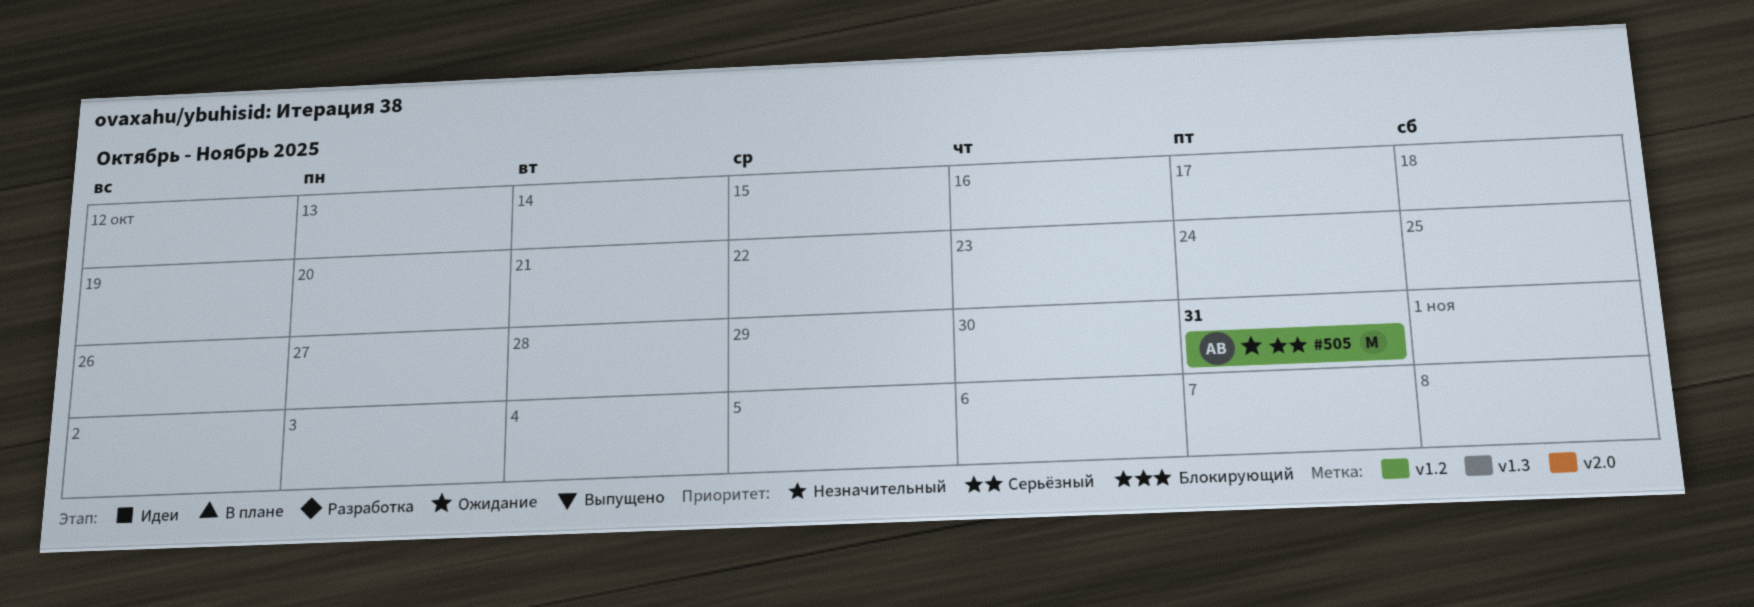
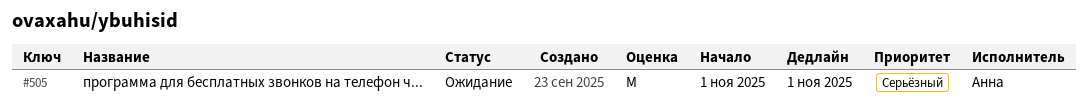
#505, start: Oct 31 -> Nov 1
#505, due: Oct 31 -> Nov 1

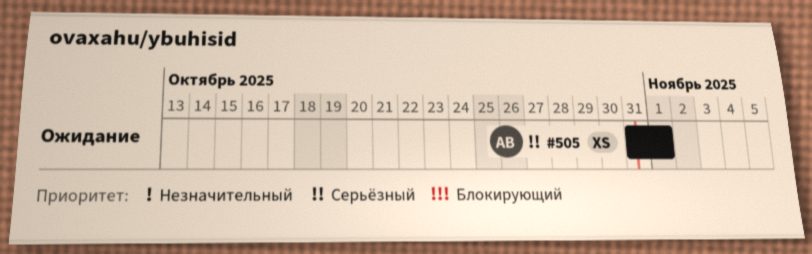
#505, estimate: M -> XS
#505, start: Nov 1 -> Oct 31

